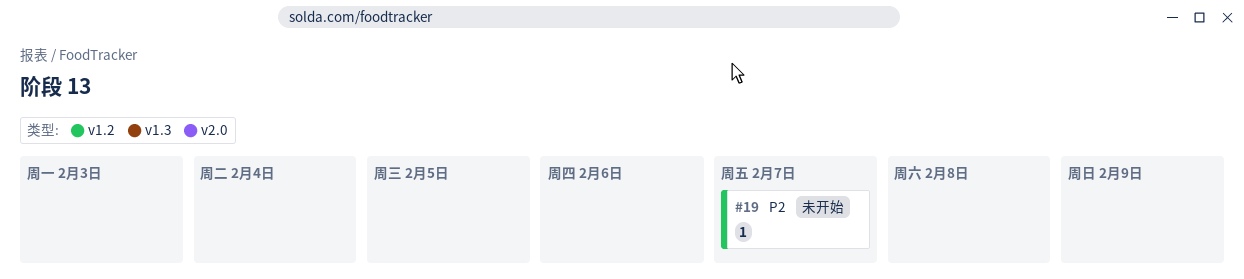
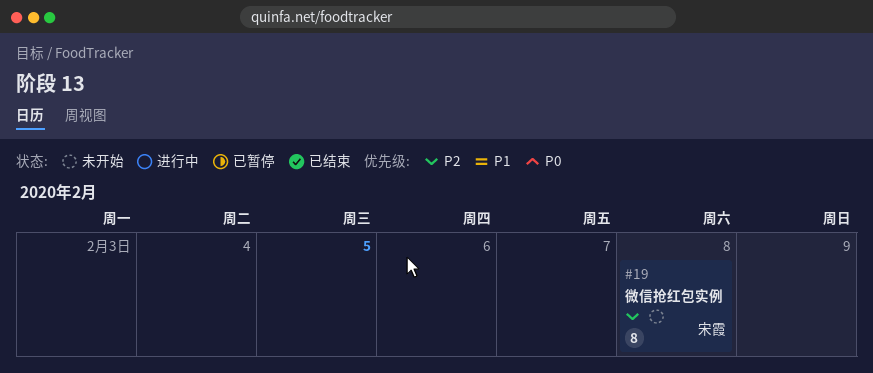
#19, estimate: 1 -> 8
#19, due: Feb 7 -> Feb 8

